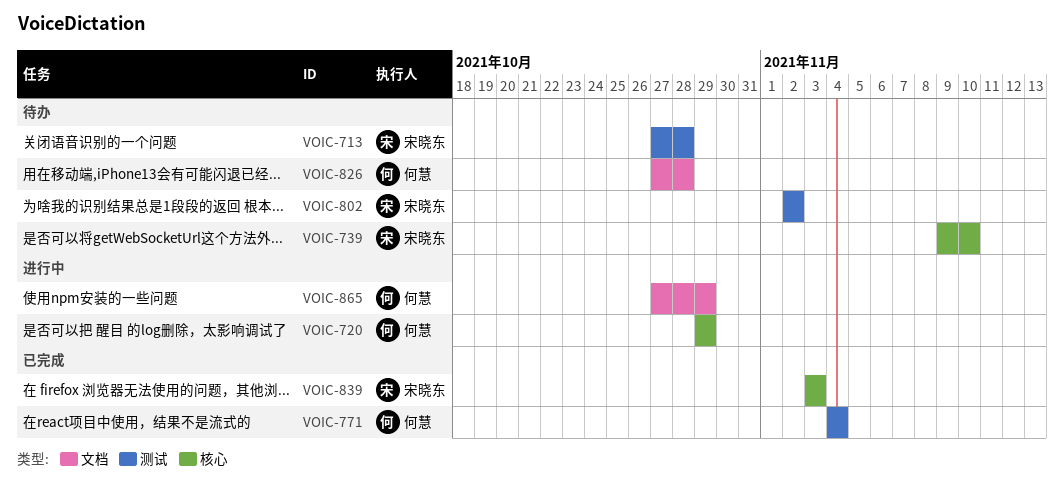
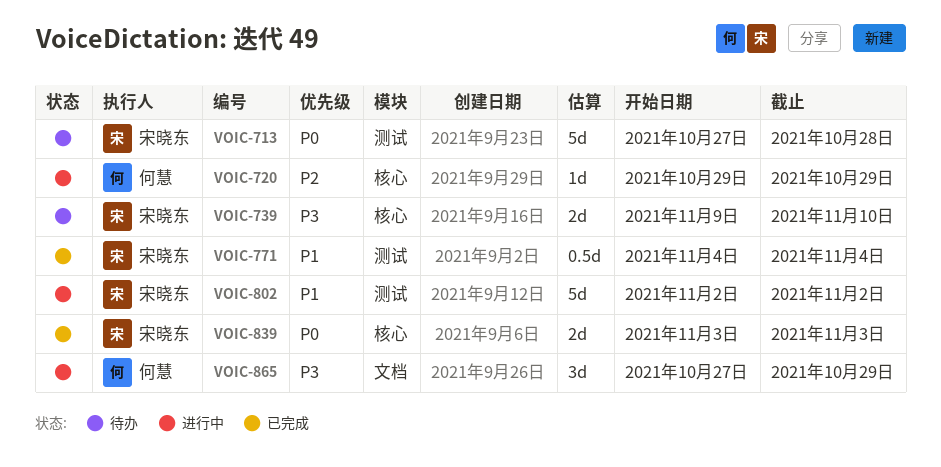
VOIC-771, owner: 何慧 -> 宋晓东
VOIC-802, status: 待办 -> 进行中
VOIC-826: present -> none

